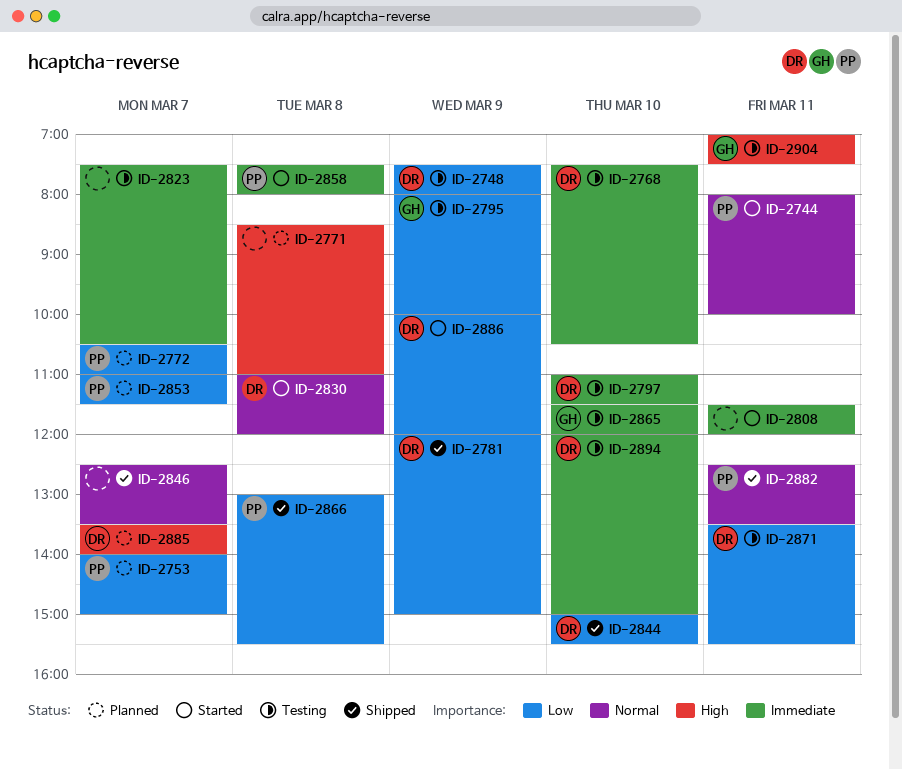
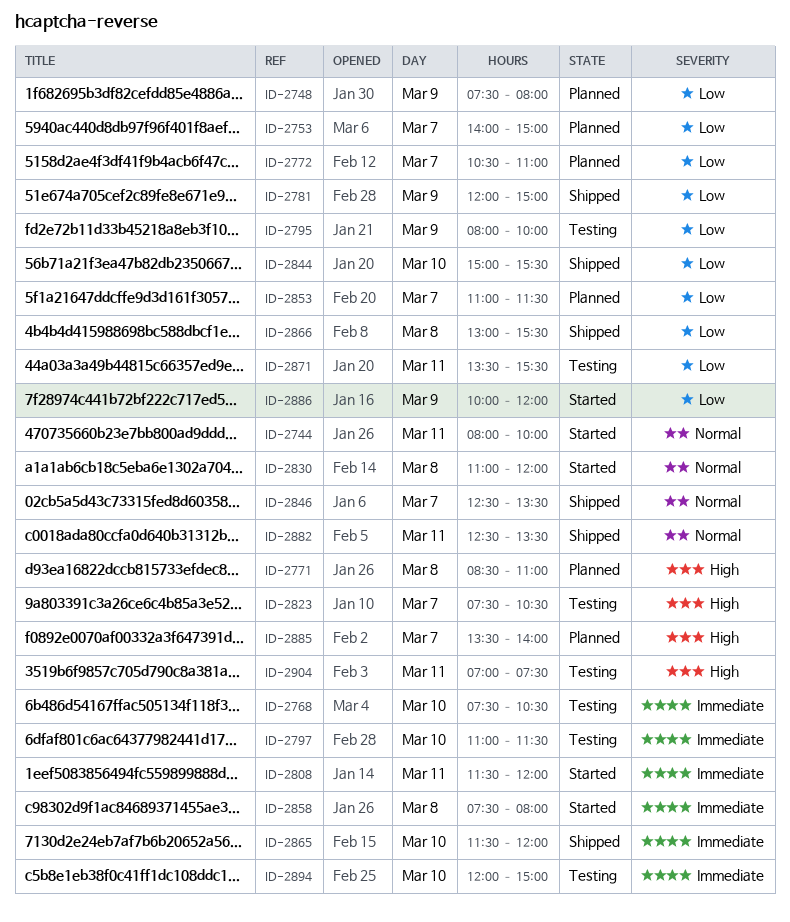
ID-2748, status: Testing -> Planned
ID-2823, priority: Immediate -> High
ID-2865, status: Testing -> Shipped

